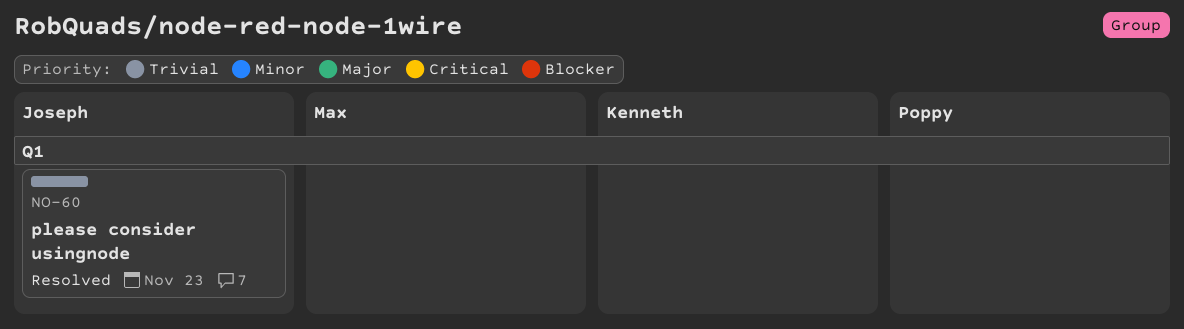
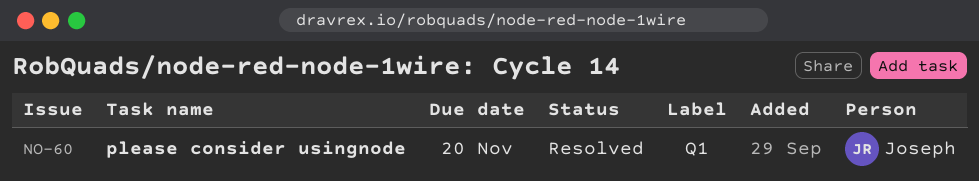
NO-60, due: Nov 23 -> Nov 20

